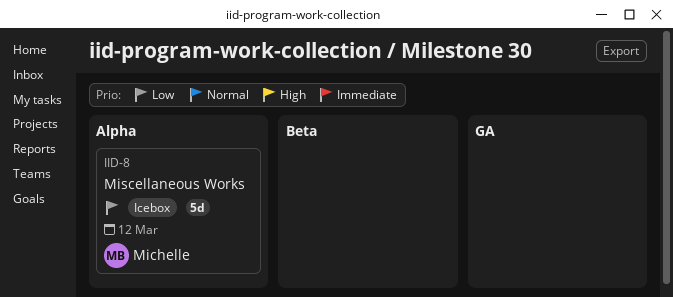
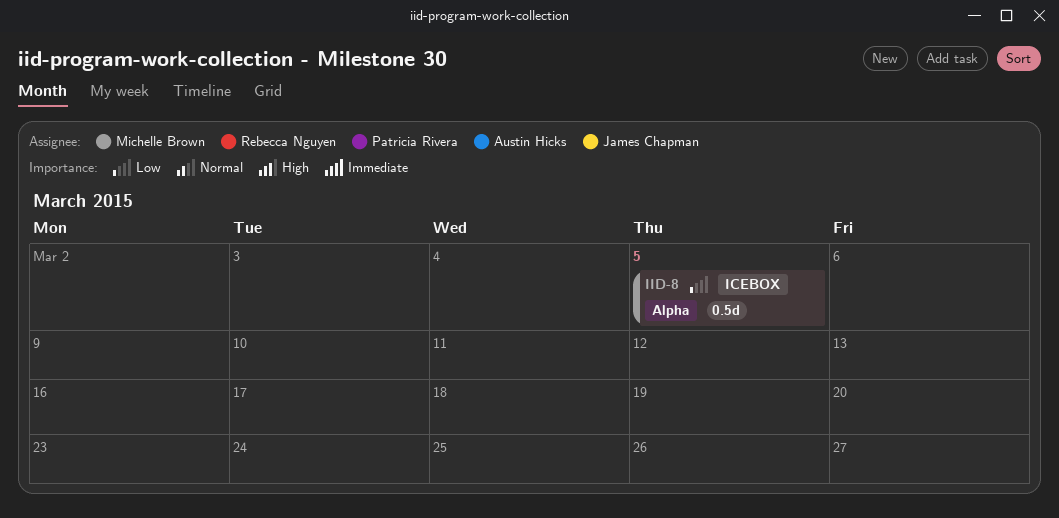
IID-8, estimate: 5d -> 0.5d
IID-8, due: Mar 12 -> Mar 5

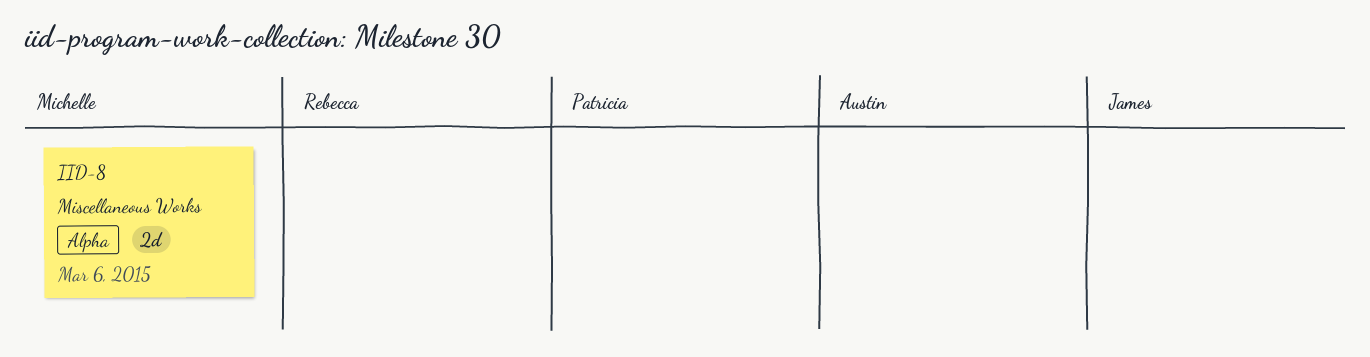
IID-8, estimate: 0.5d -> 2d
IID-8, due: Mar 5 -> Mar 6

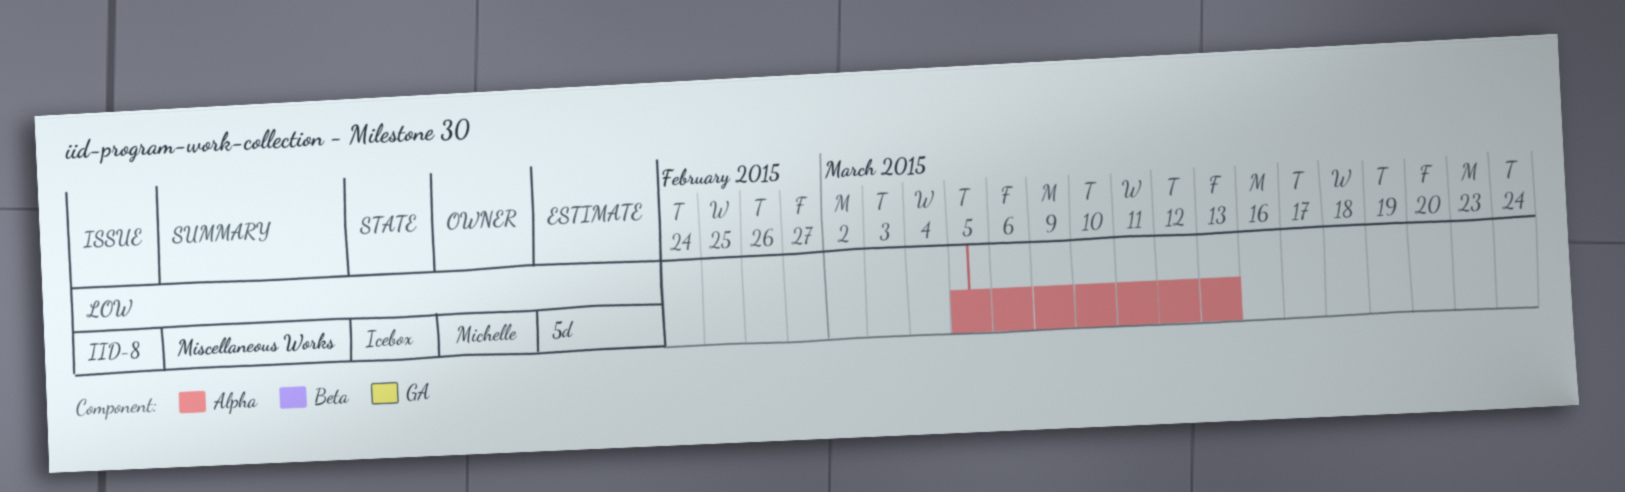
IID-8, estimate: 2d -> 5d
IID-8, due: Mar 6 -> Mar 13

